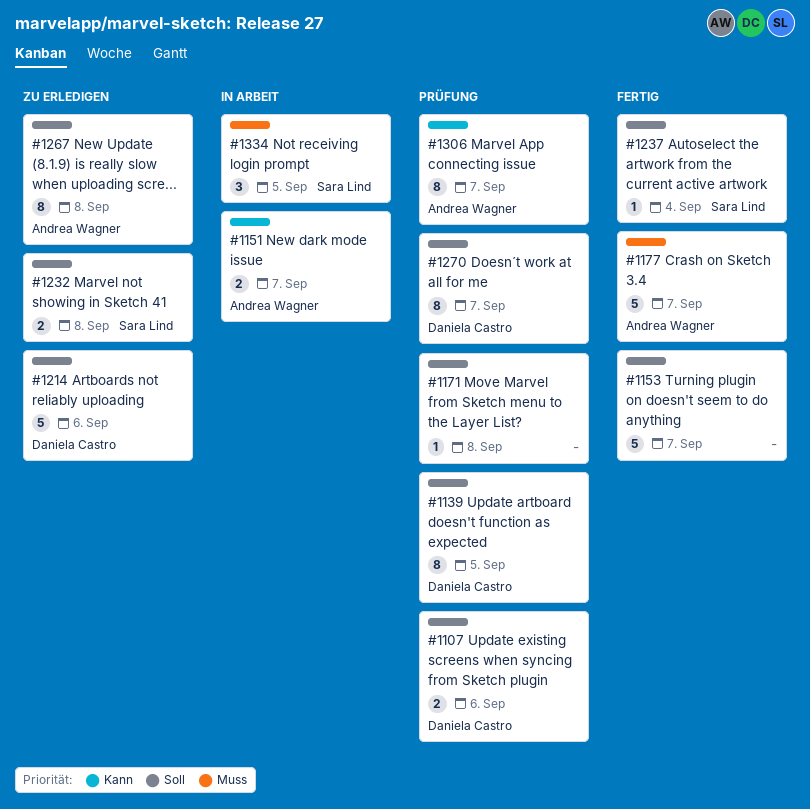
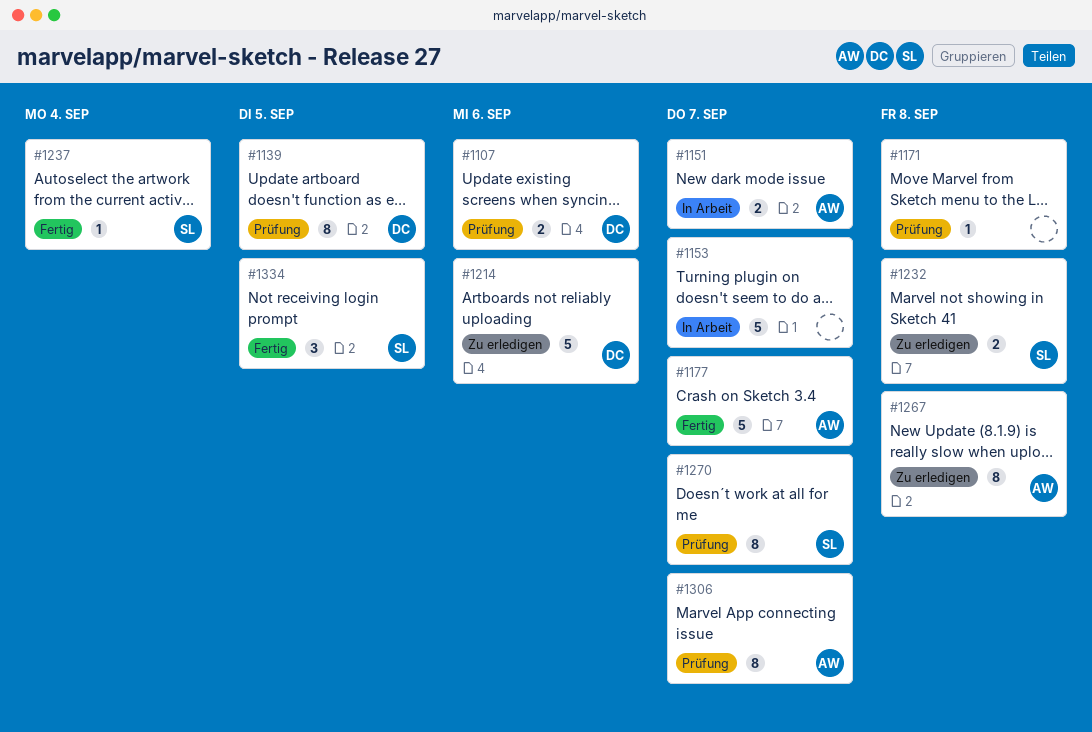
#1153, status: Fertig -> In Arbeit
#1270, owner: Daniela Castro -> Sara Lind
#1334, status: In Arbeit -> Fertig

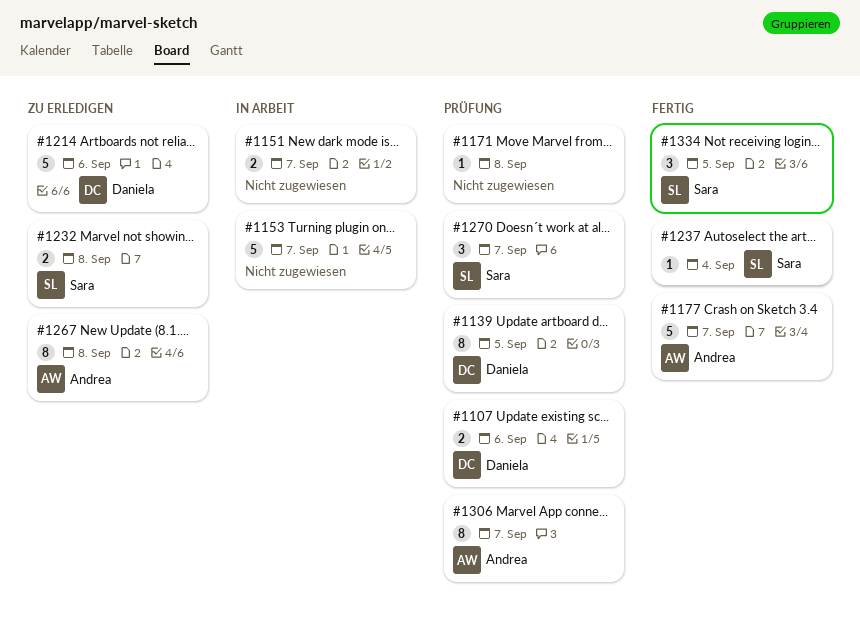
#1151, owner: Andrea -> none
#1270, estimate: 8 -> 3

